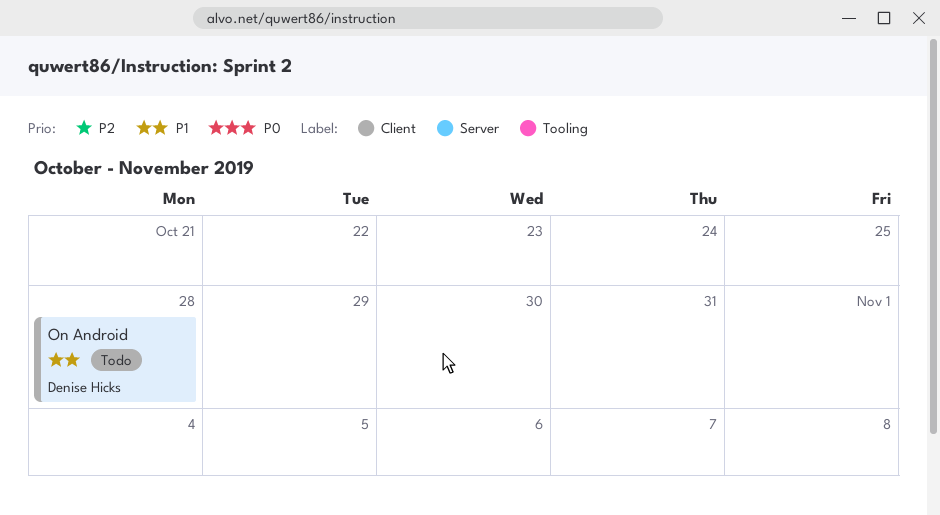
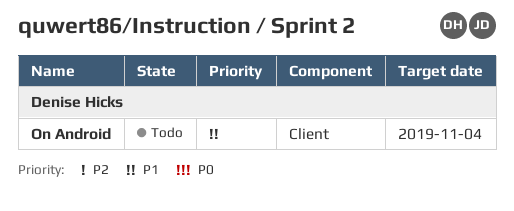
On Android, due: Oct 28 -> Nov 4

